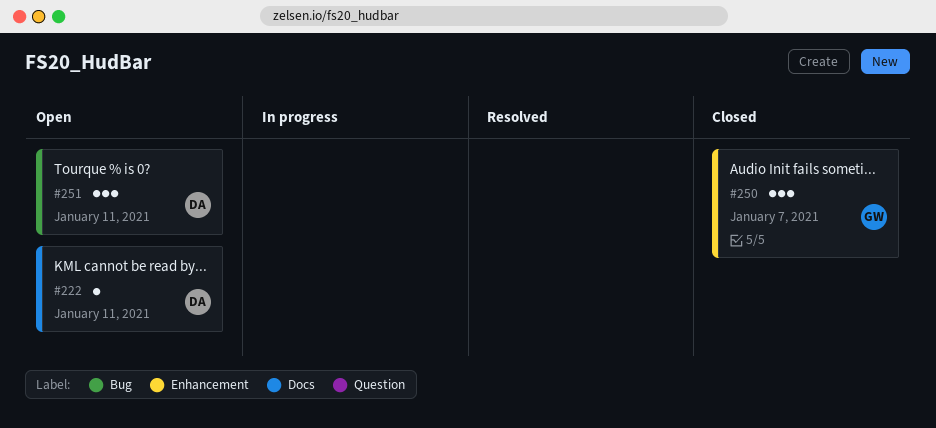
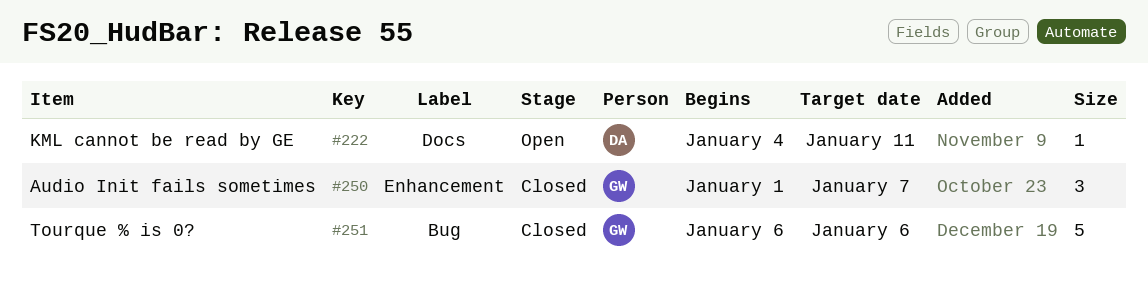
#251, status: Open -> Closed
#251, owner: DA -> GW
#251, estimate: 3 -> 5
#251, due: Jan 11 -> Jan 6

